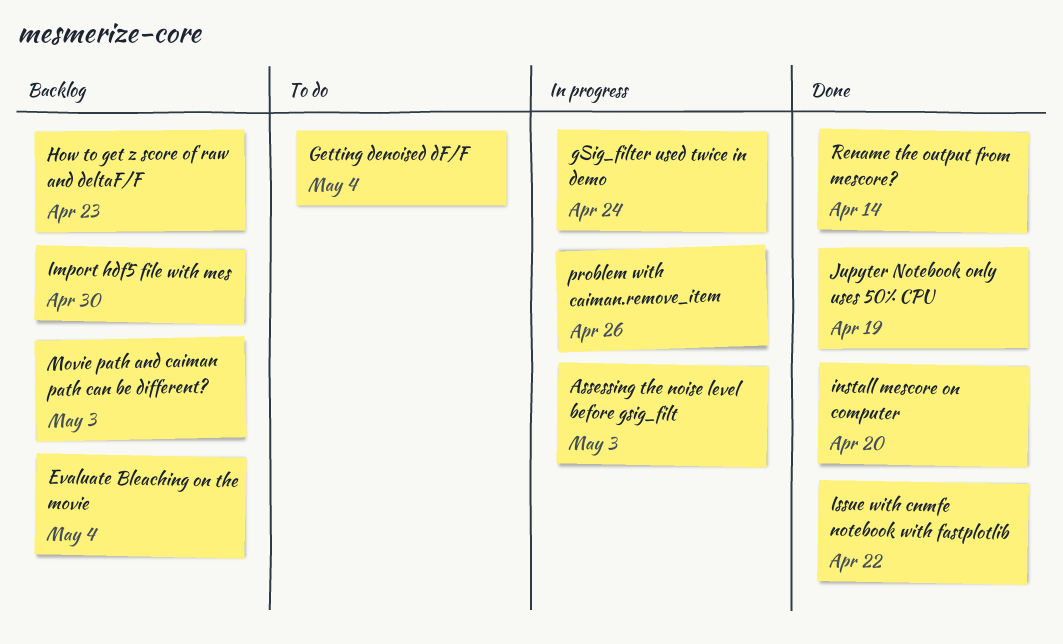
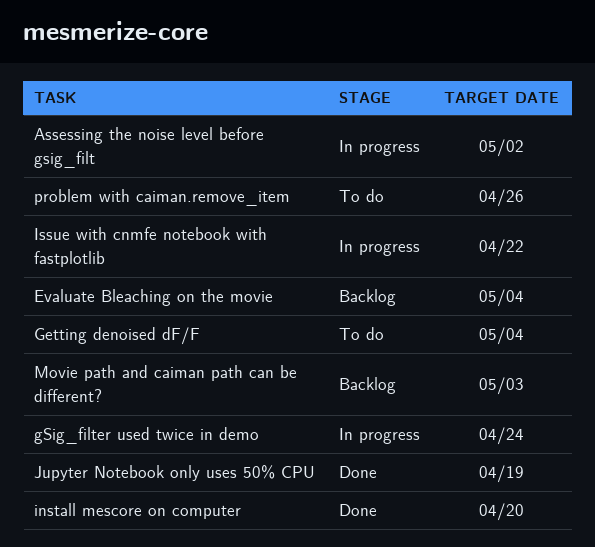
Assessing the noise level before gsig_filt, due: May 3 -> May 2
How to get z score of raw and deltaF/F: present -> none
Import hdf5 file with mes: present -> none
Issue with cnmfe notebook with fastplotlib, status: Done -> In progress
problem with caiman.remove_item, status: In progress -> To do
Rename the output from mescore?: present -> none

